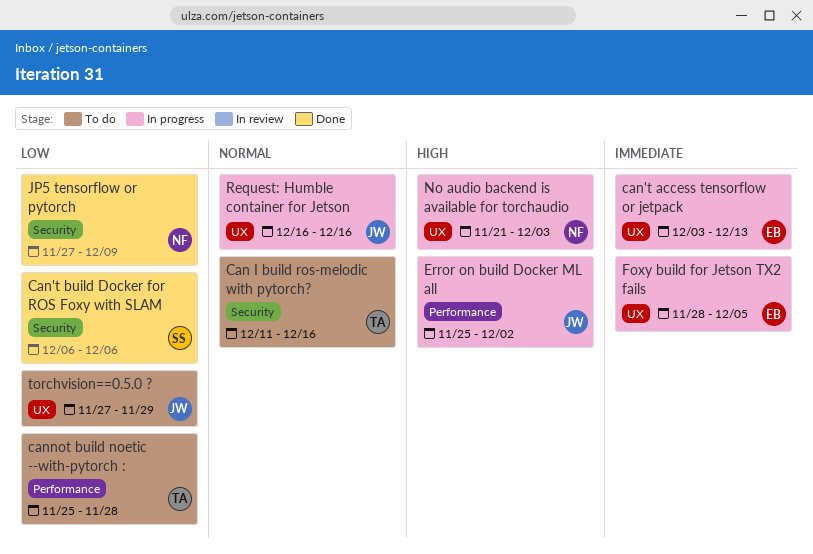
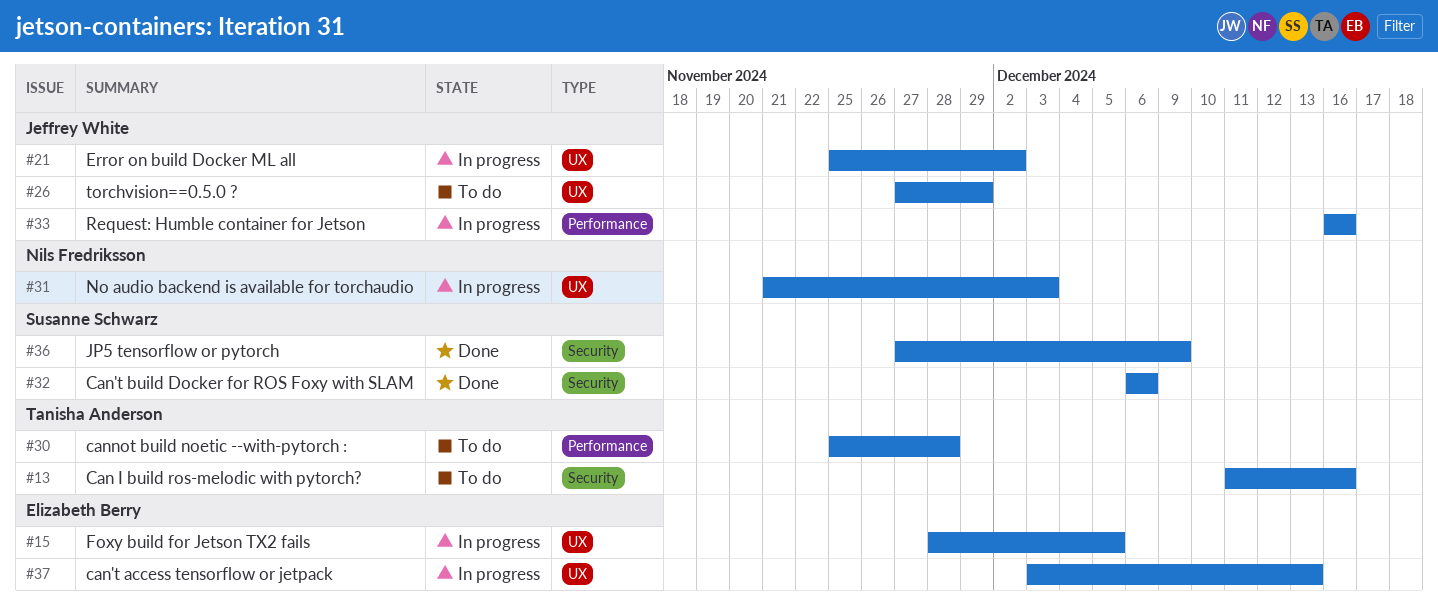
Error on build Docker ML all, label: Performance -> UX
JP5 tensorflow or pytorch, owner: Nils Fredriksson -> Susanne Schwarz
Request: Humble container for Jetson, label: UX -> Performance

